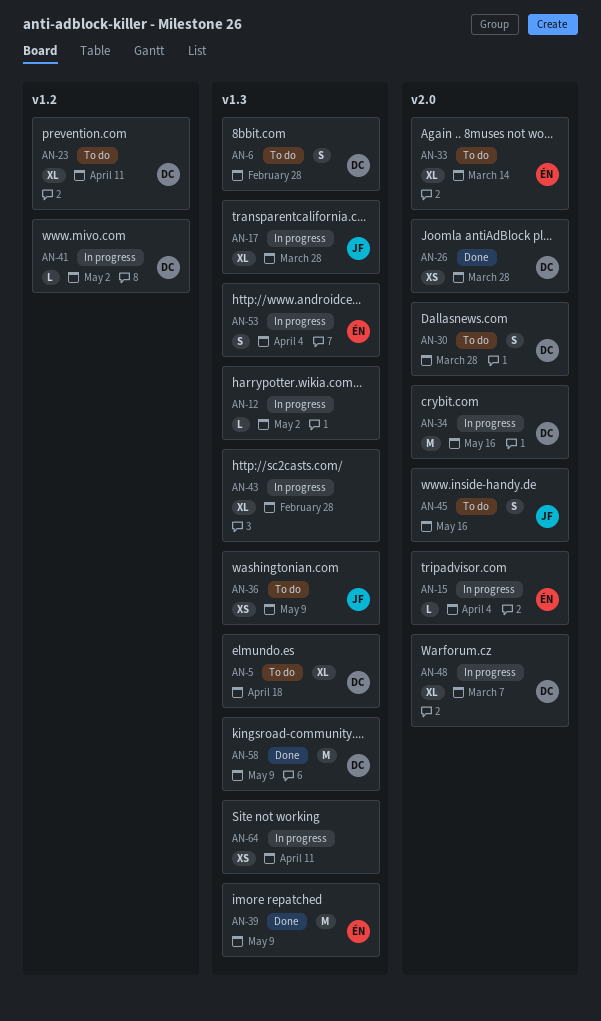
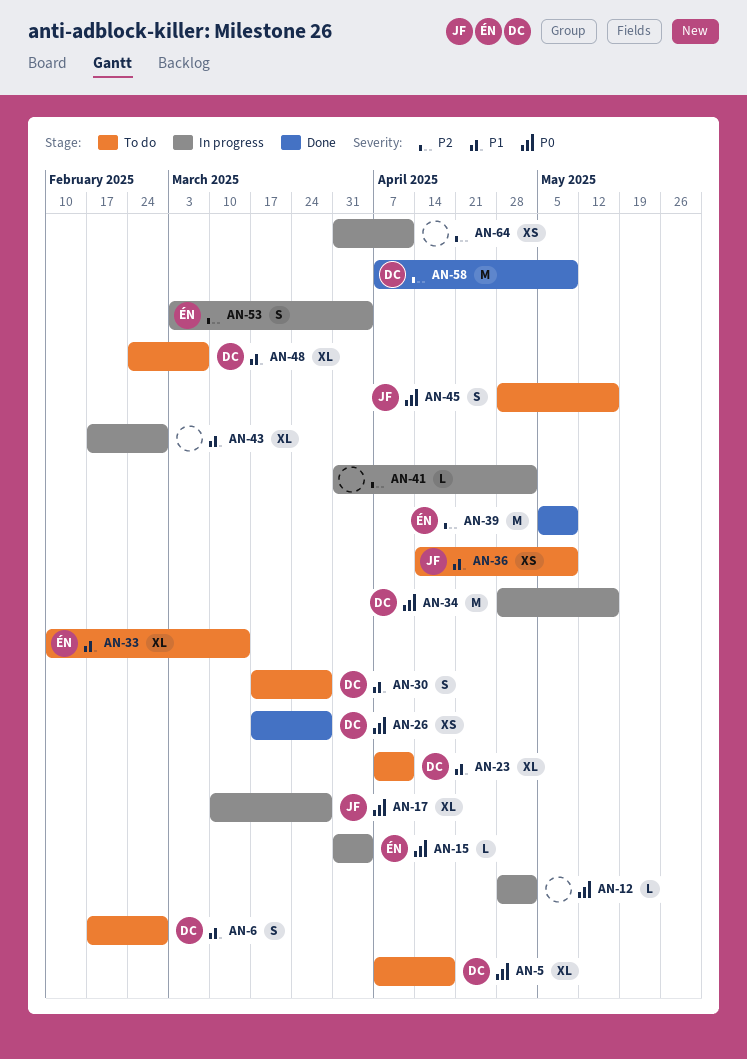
AN-41, owner: DC -> none
AN-48, status: In progress -> To do

